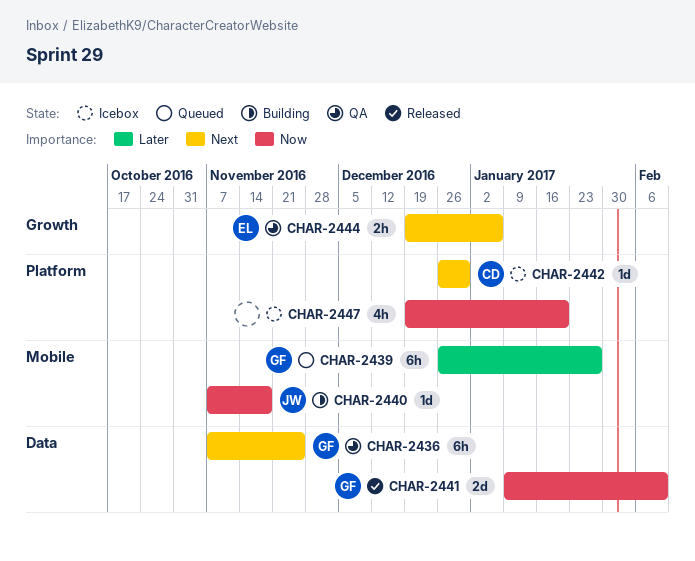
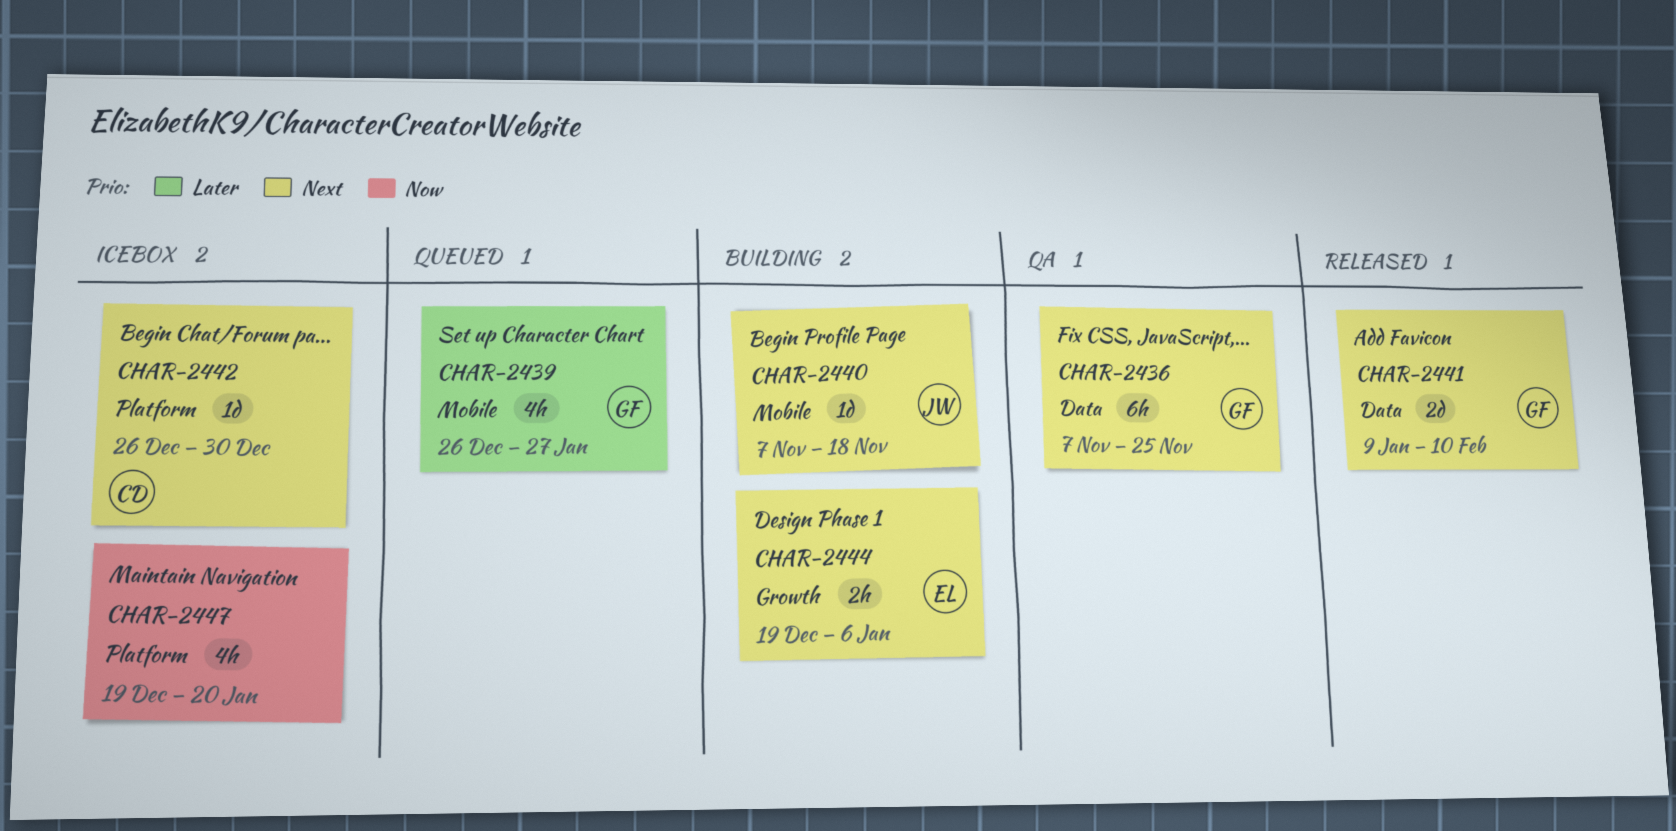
CHAR-2439, estimate: 6h -> 4h
CHAR-2440, priority: Now -> Next
CHAR-2441, priority: Now -> Next
CHAR-2444, status: QA -> Building

